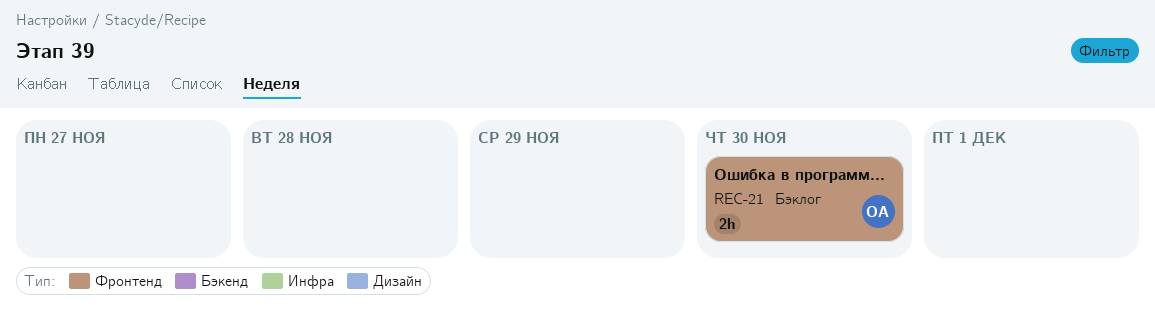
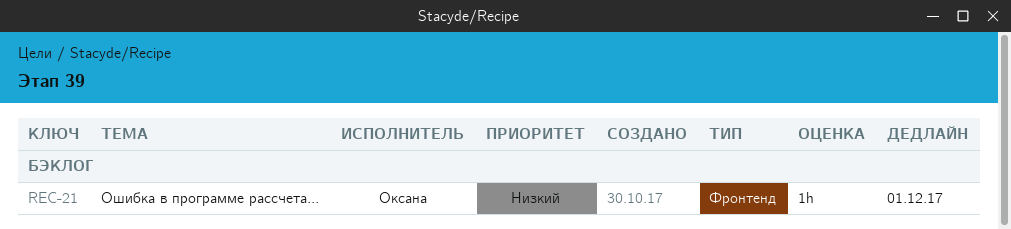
REC-21, estimate: 2h -> 1h
REC-21, due: Nov 30 -> Dec 1

